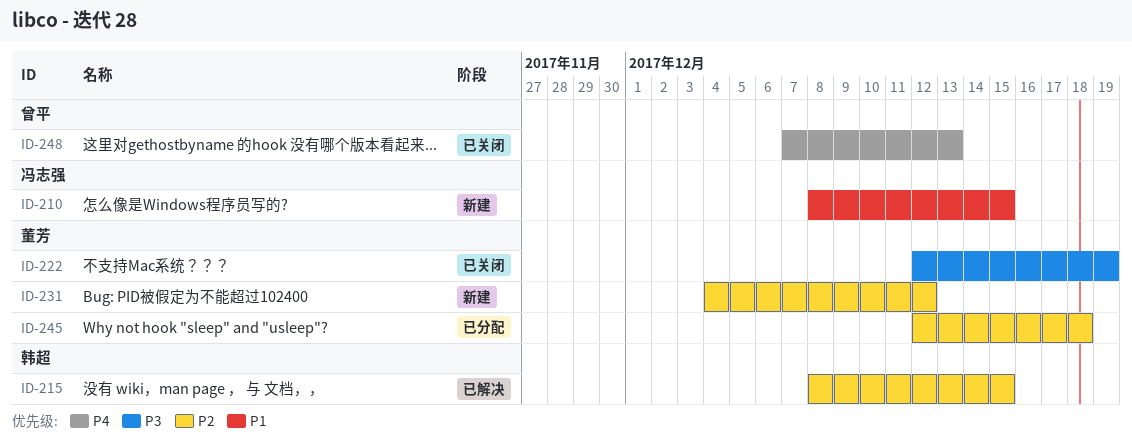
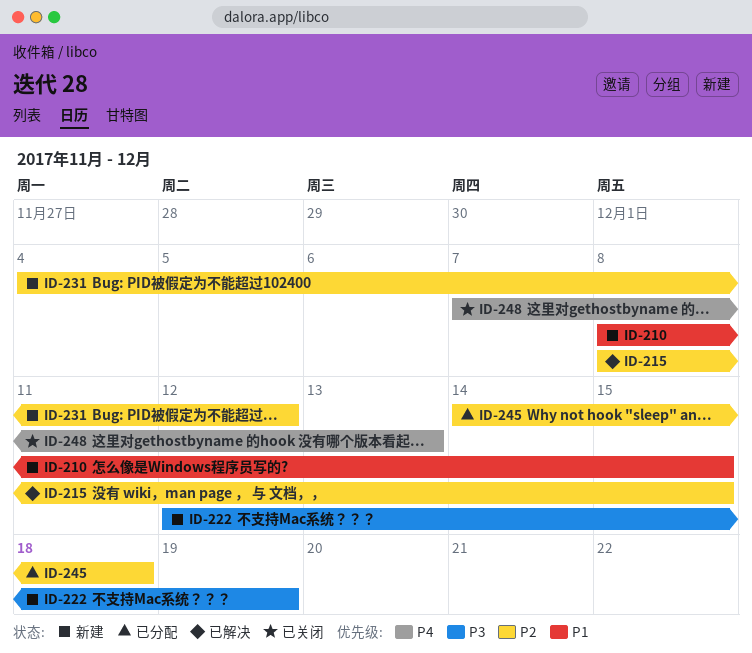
ID-222, status: 已关闭 -> 新建
ID-245, start: Dec 12 -> Dec 14

